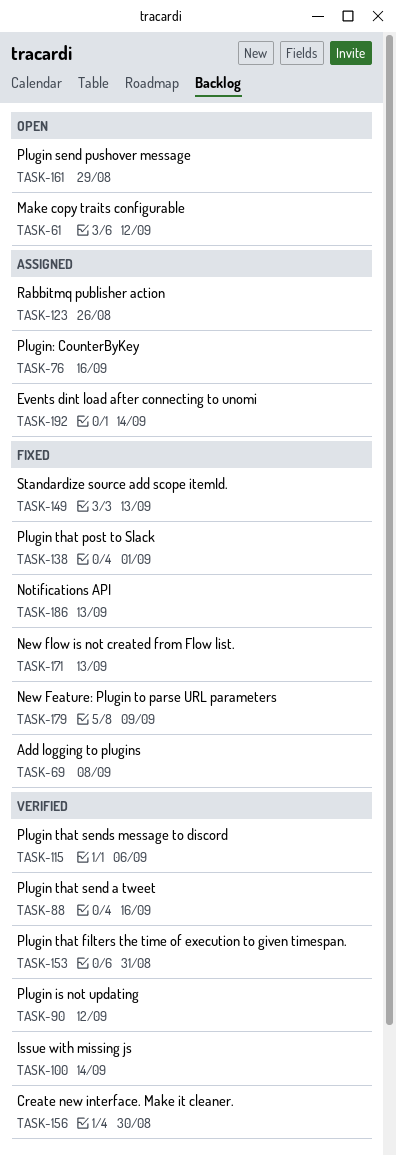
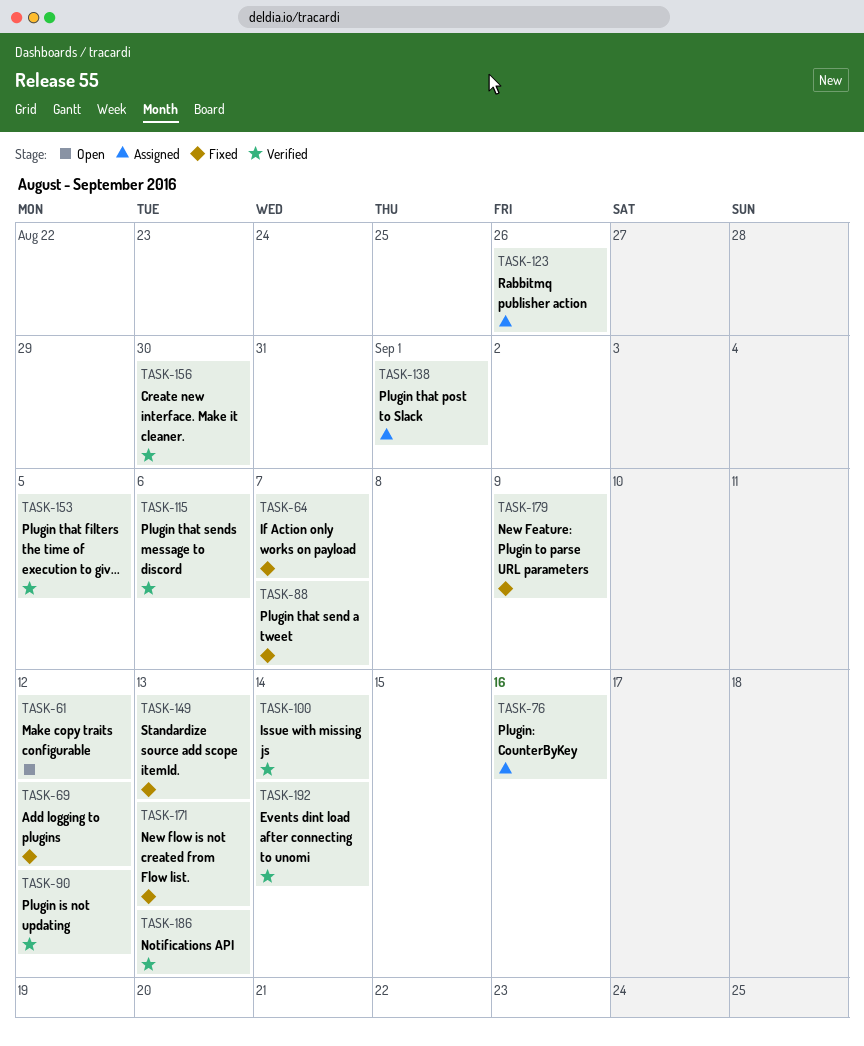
TASK-64: none -> present
TASK-69, due: Sep 8 -> Sep 12
TASK-88, status: Verified -> Fixed
TASK-88, due: Sep 16 -> Sep 7
TASK-138, status: Fixed -> Assigned
TASK-153, due: Aug 31 -> Sep 5
TASK-161: present -> none
TASK-186, status: Fixed -> Verified
TASK-192, status: Assigned -> Verified

